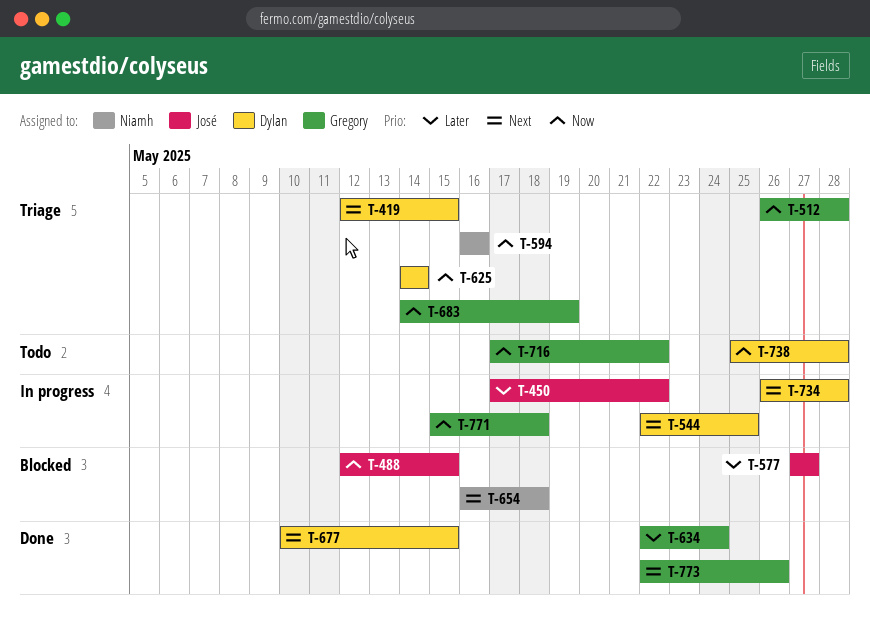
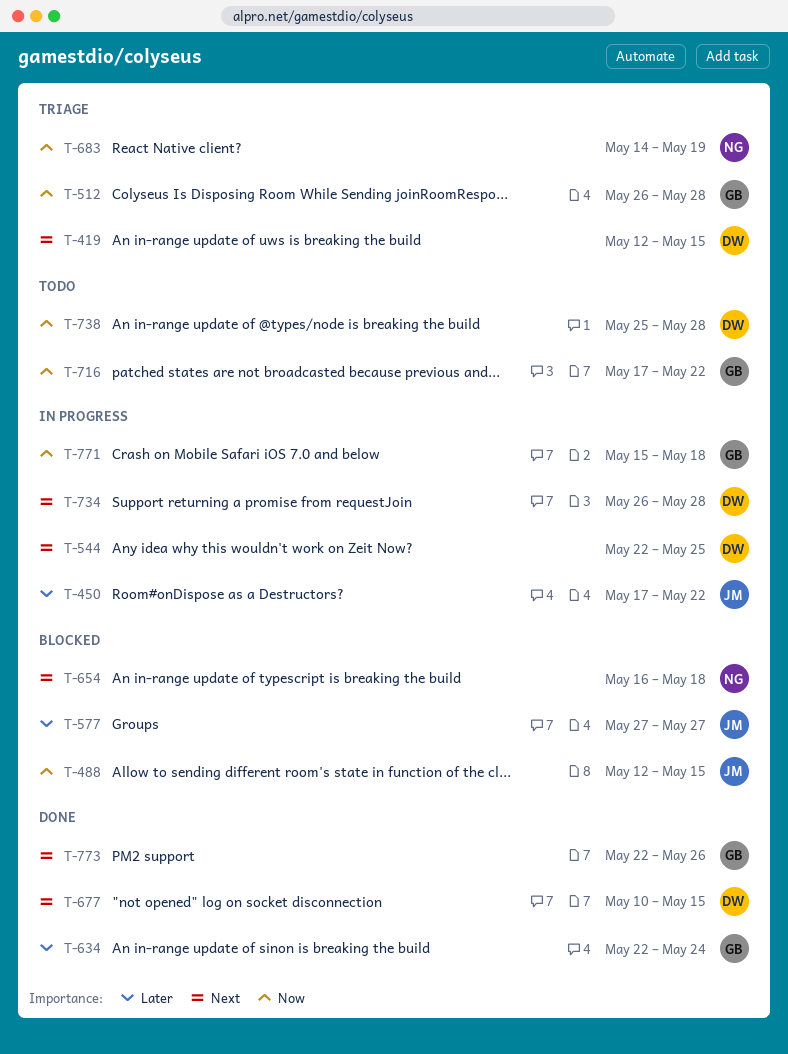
T-594: present -> none
T-625: present -> none
T-683, owner: Gregory -> Niamh

